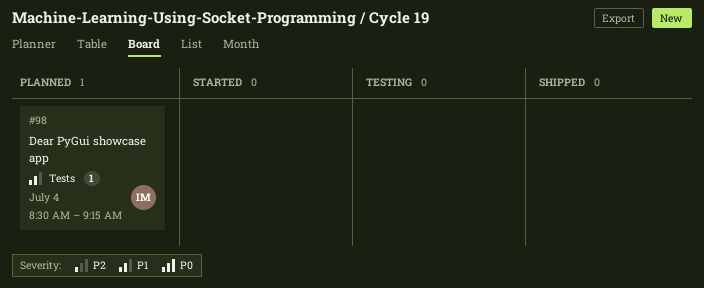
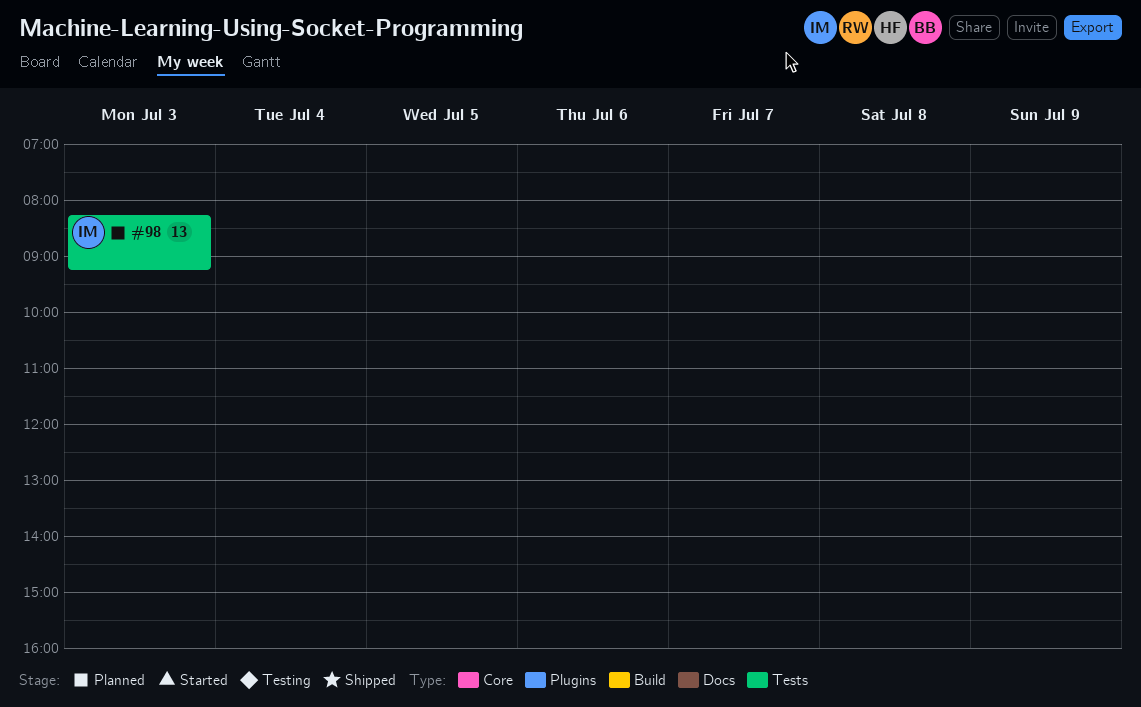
#98, estimate: 1 -> 13
#98, day: Jul 4 -> Jul 3
#98, begins: 08:30 -> 08:15

